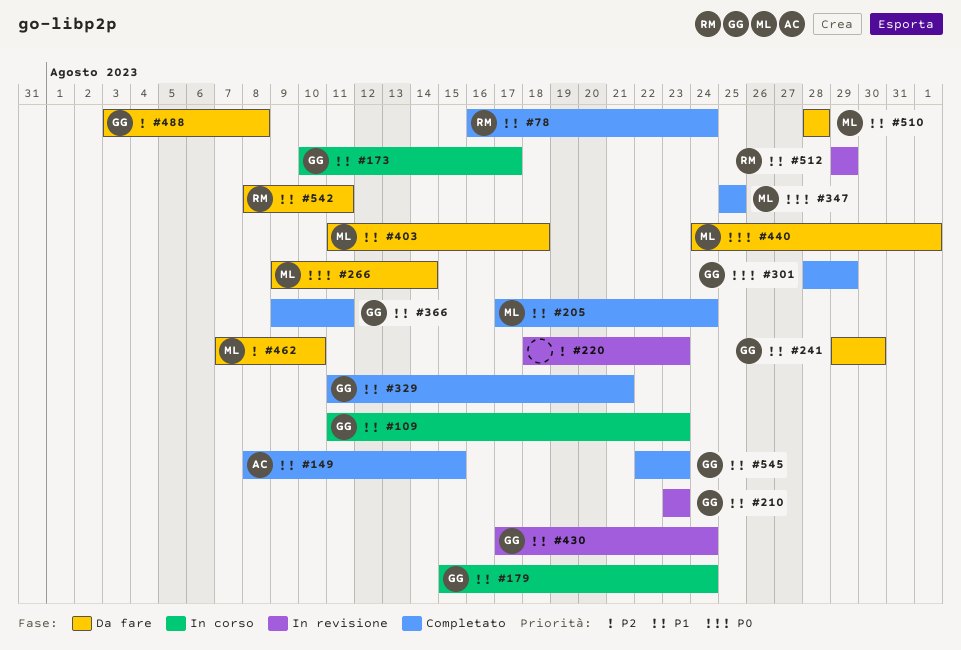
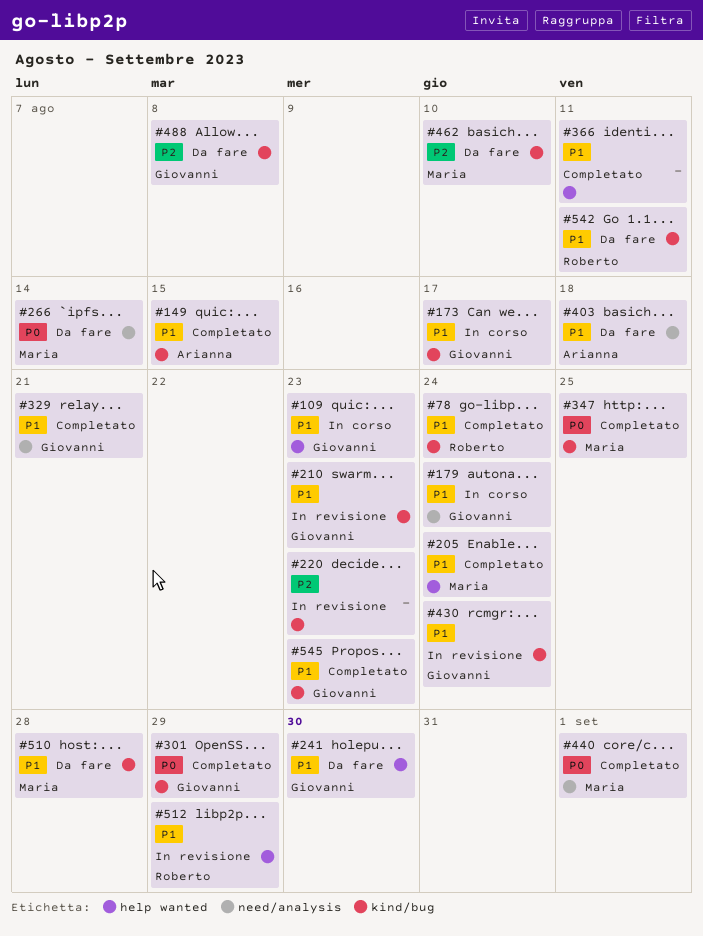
#366, owner: Giovanni -> none
#403, owner: Maria -> Arianna
#440, status: Da fare -> Completato

